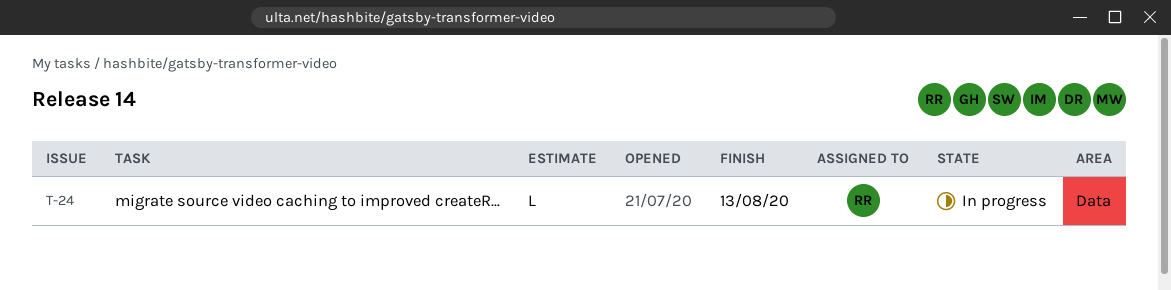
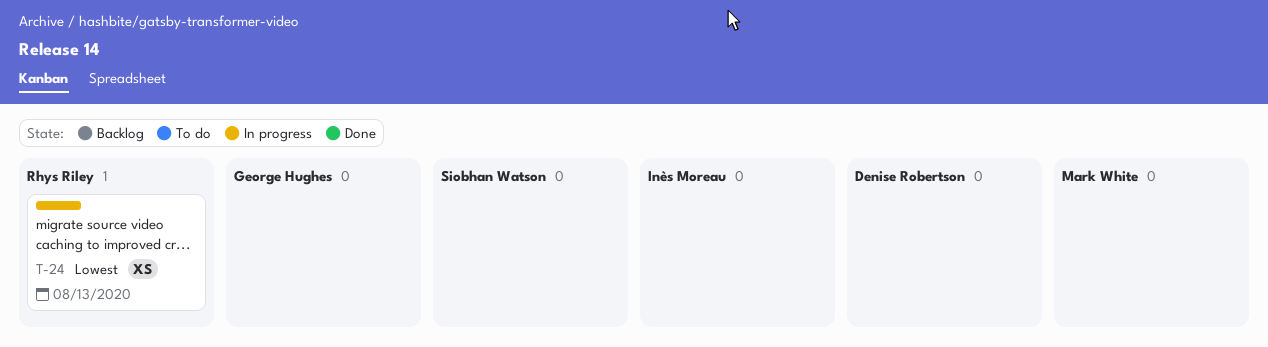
T-24, estimate: L -> XS

